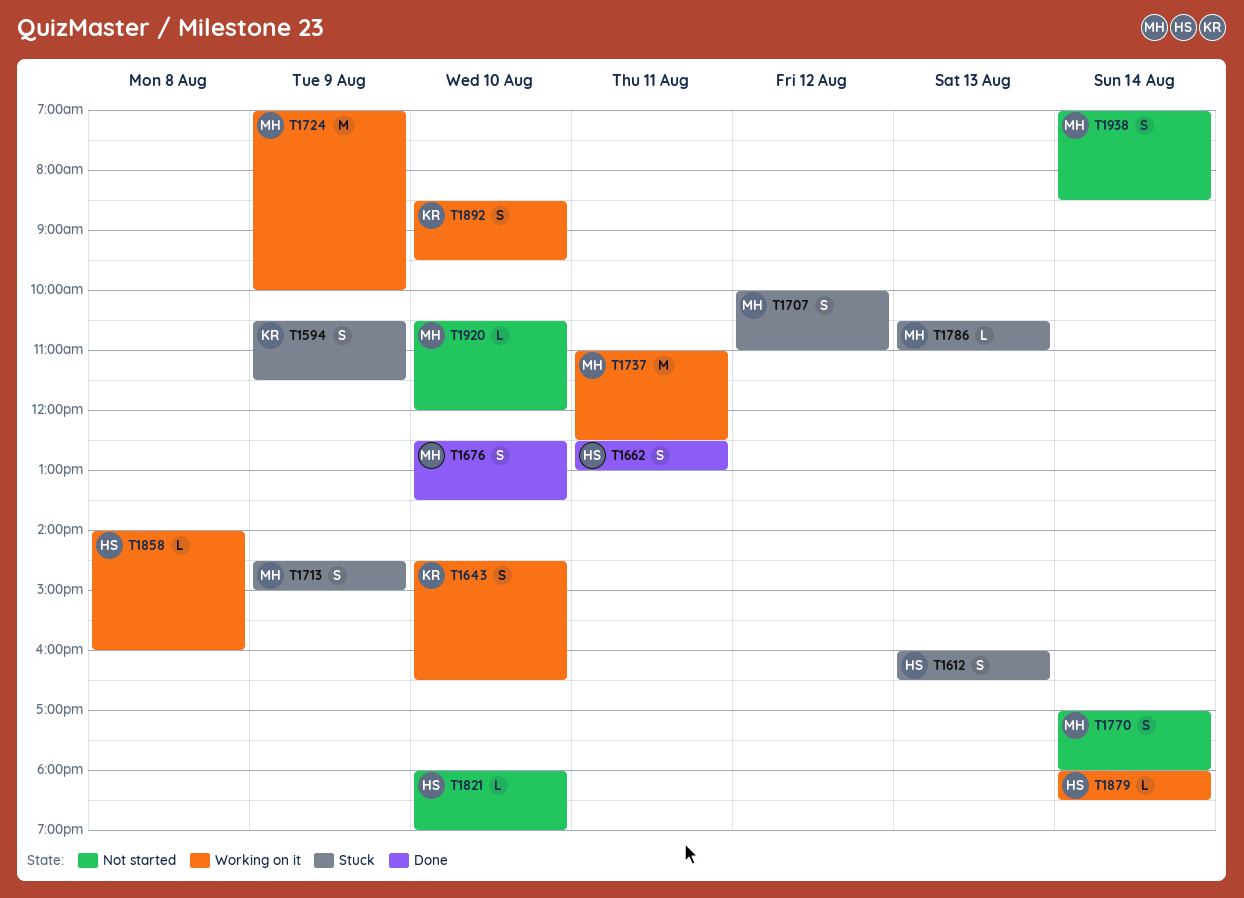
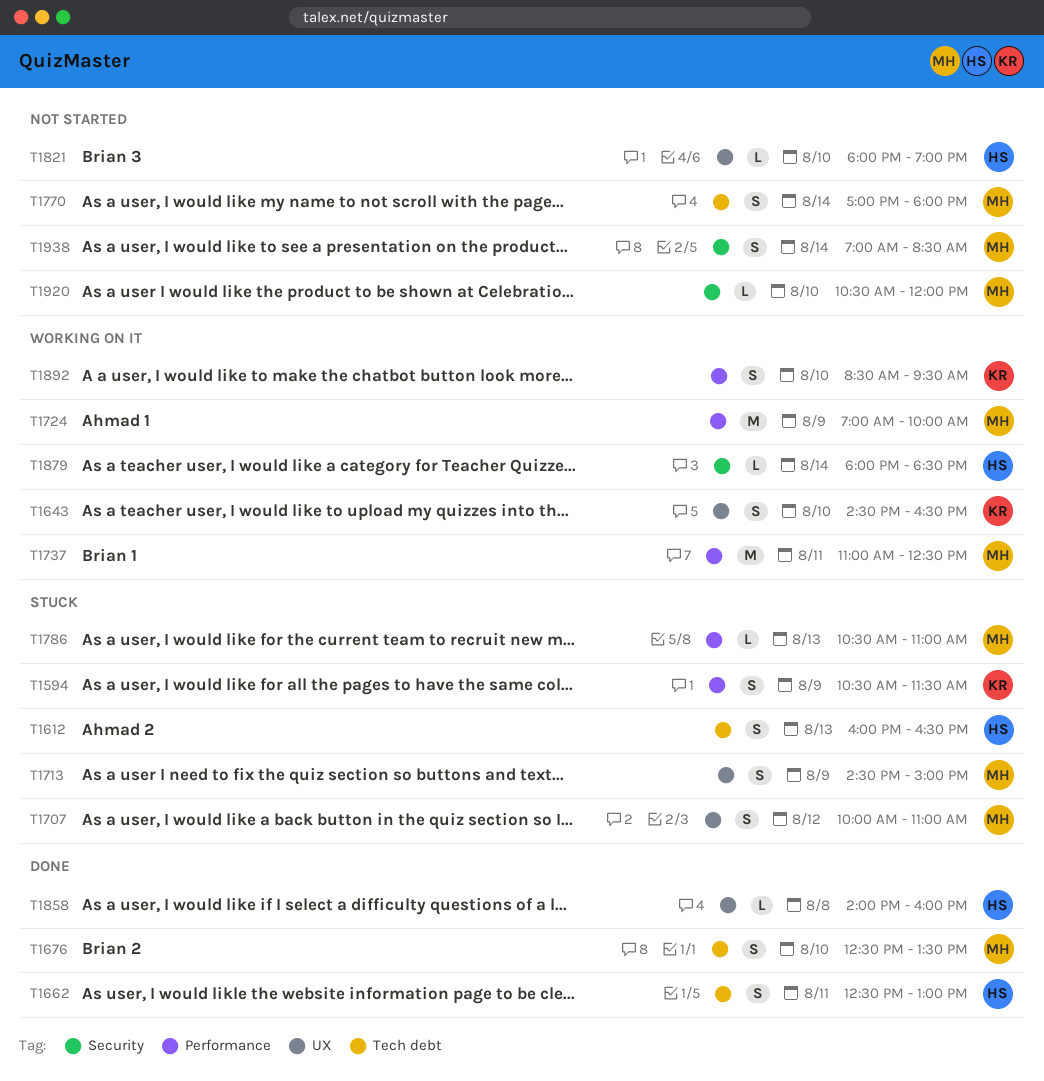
T1858, status: Working on it -> Done

